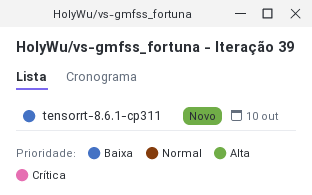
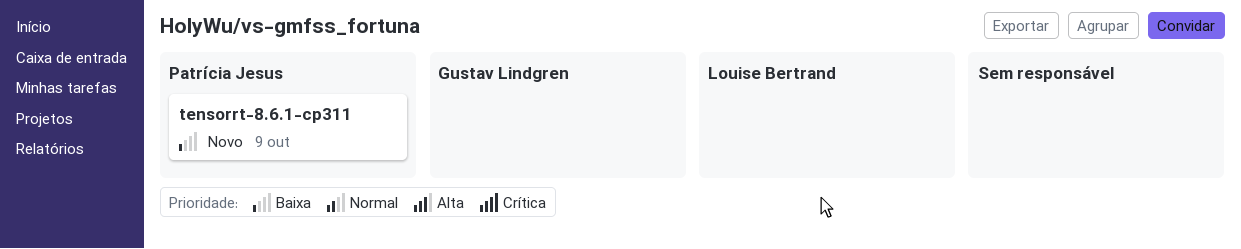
tensorrt-8.6.1-cp311, due: Oct 10 -> Oct 9

